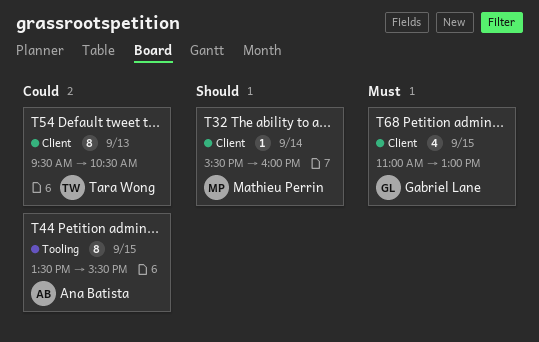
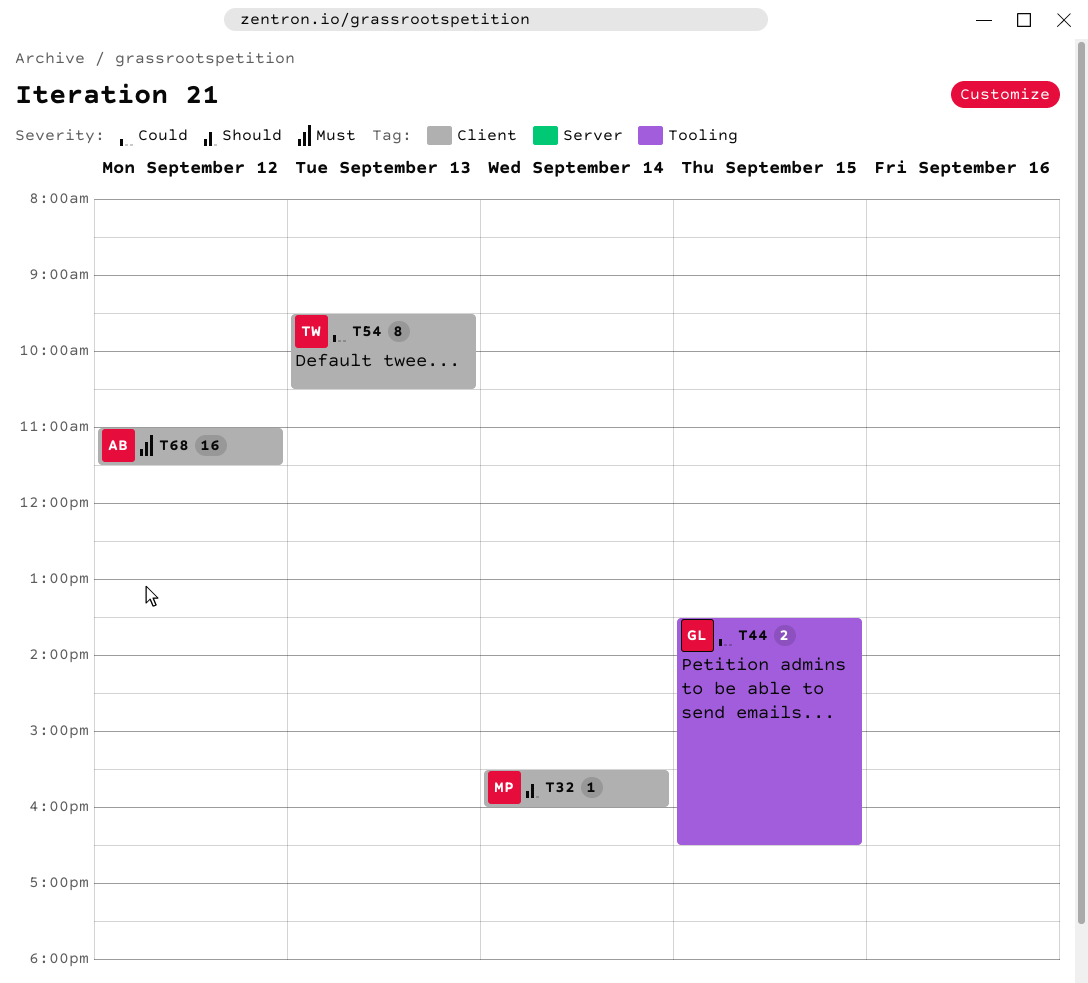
T44, owner: Ana Batista -> Gabriel Lane
T44, estimate: 8 -> 2
T44, ends: 15:30 -> 16:30
T68, owner: Gabriel Lane -> Ana Batista
T68, estimate: 4 -> 16
T68, day: Sep 15 -> Sep 12
T68, ends: 13:00 -> 11:30

